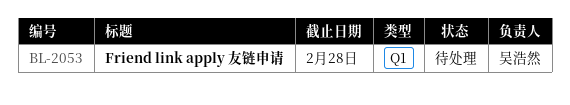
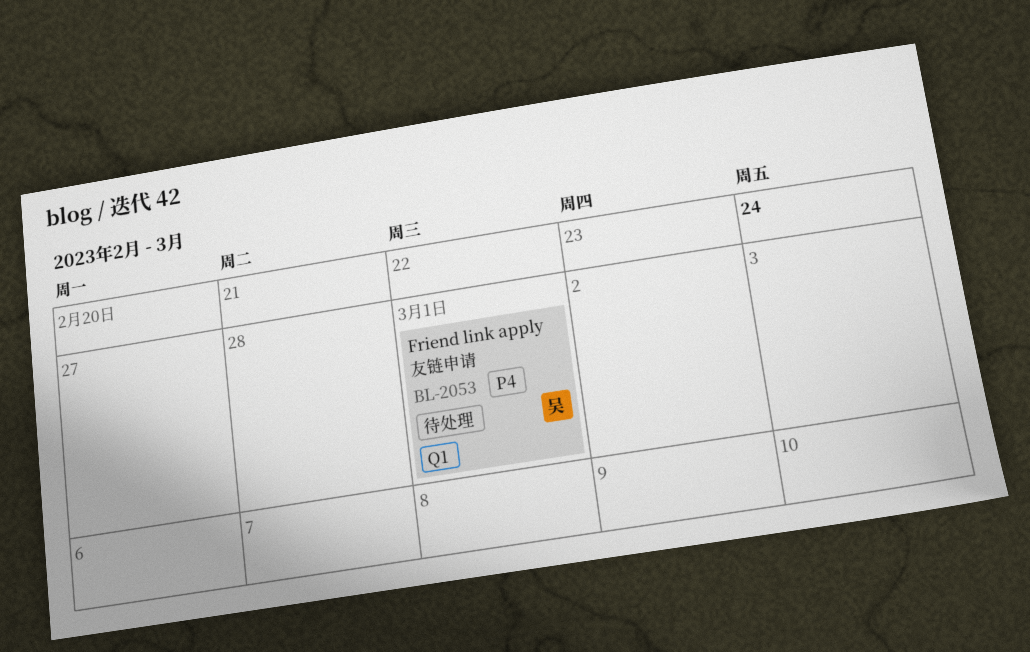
BL-2053, due: Feb 28 -> Mar 1

